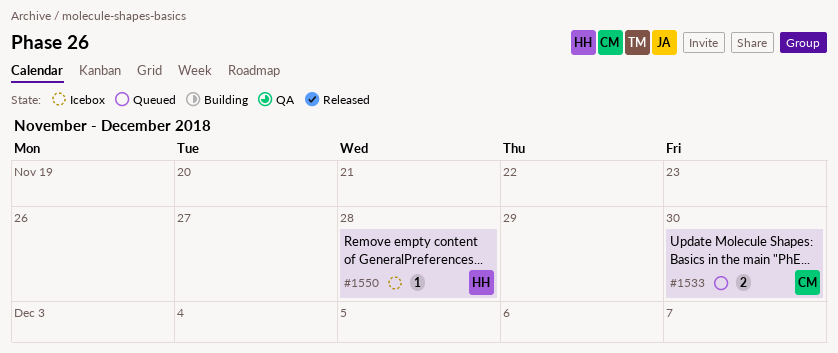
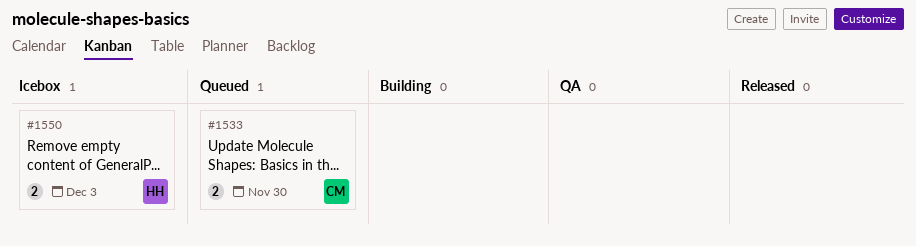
#1550, estimate: 1 -> 2
#1550, due: Nov 28 -> Dec 3

